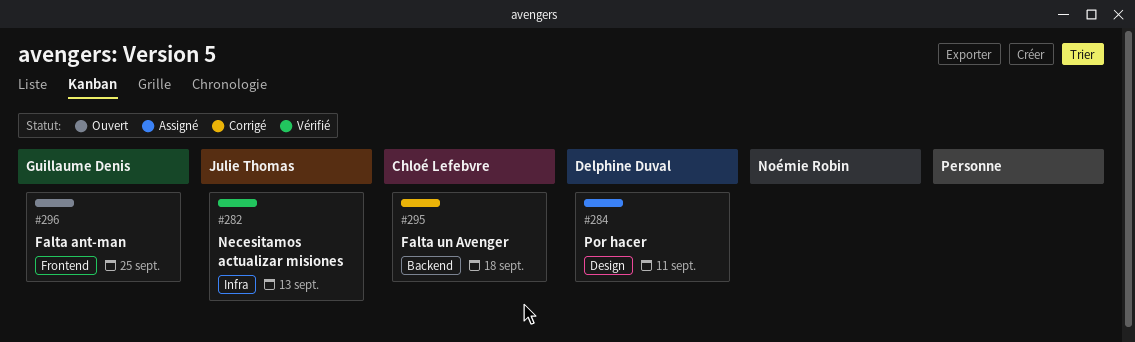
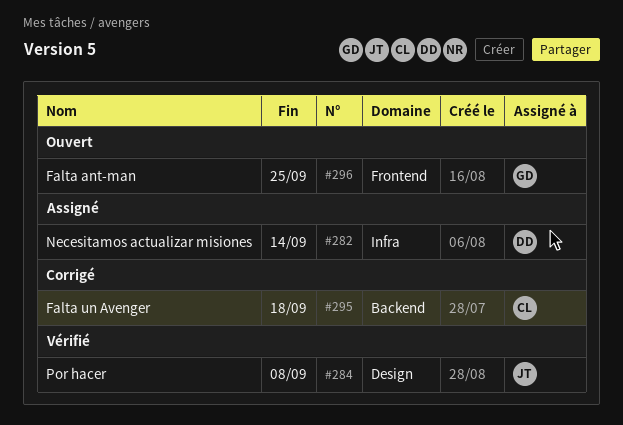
#282, status: Vérifié -> Assigné
#282, owner: Julie Thomas -> Delphine Duval
#282, due: Sep 13 -> Sep 14
#284, status: Assigné -> Vérifié
#284, owner: Delphine Duval -> Julie Thomas
#284, due: Sep 11 -> Sep 8

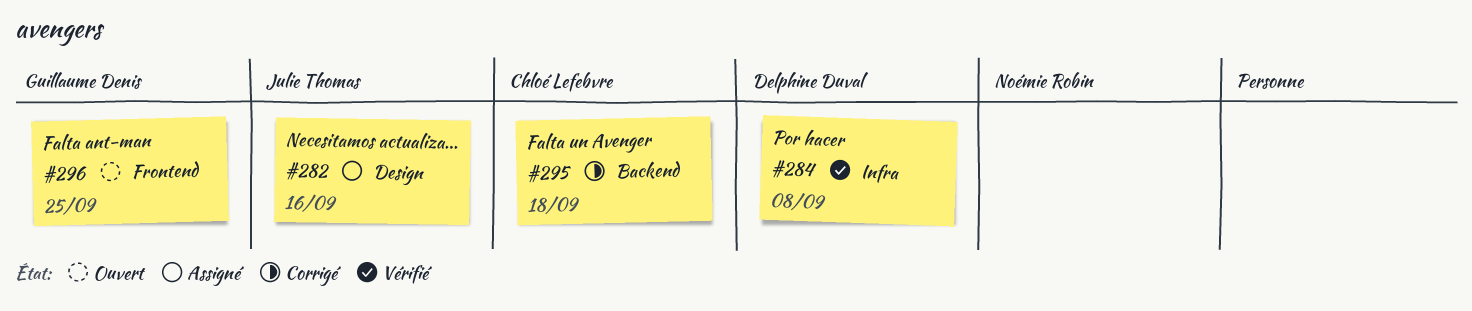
#282, owner: Delphine Duval -> Julie Thomas
#282, label: Infra -> Design
#282, due: Sep 14 -> Sep 16
#284, owner: Julie Thomas -> Delphine Duval
#284, label: Design -> Infra

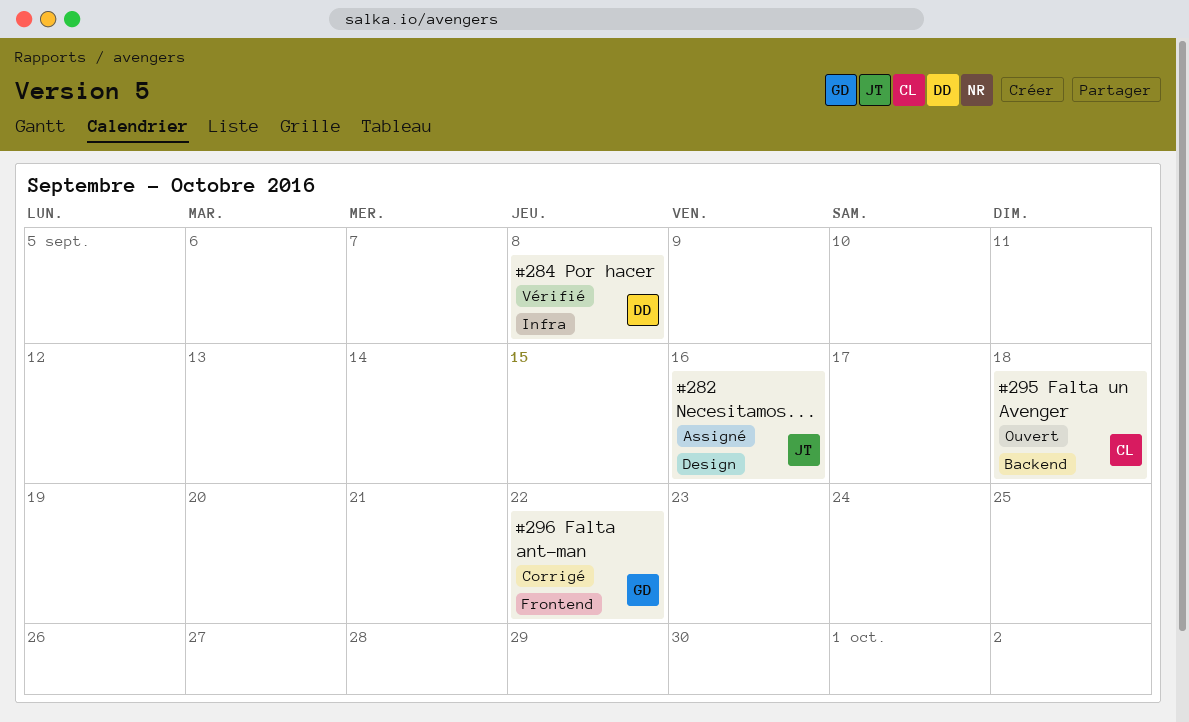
#295, status: Corrigé -> Ouvert
#296, status: Ouvert -> Corrigé
#296, due: Sep 25 -> Sep 22

